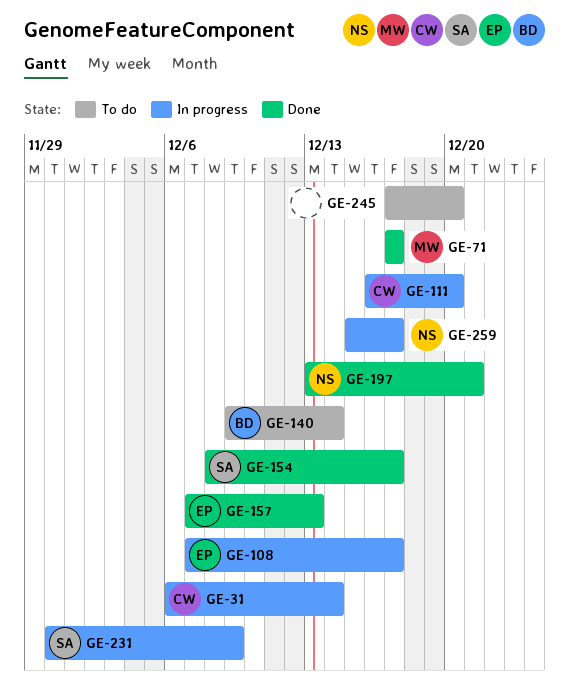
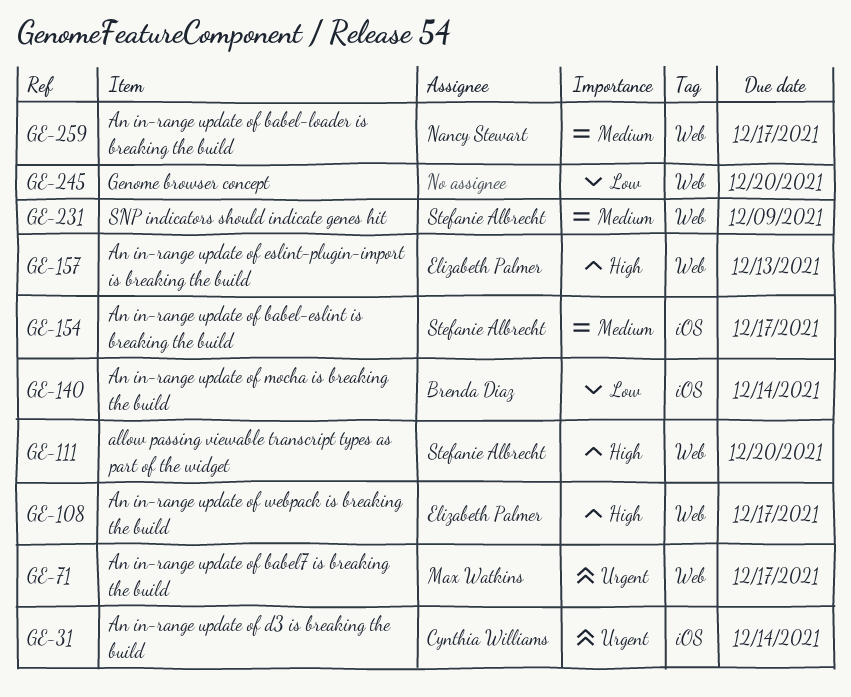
GE-111, owner: Cynthia Williams -> Stefanie Albrecht
GE-197: present -> none

